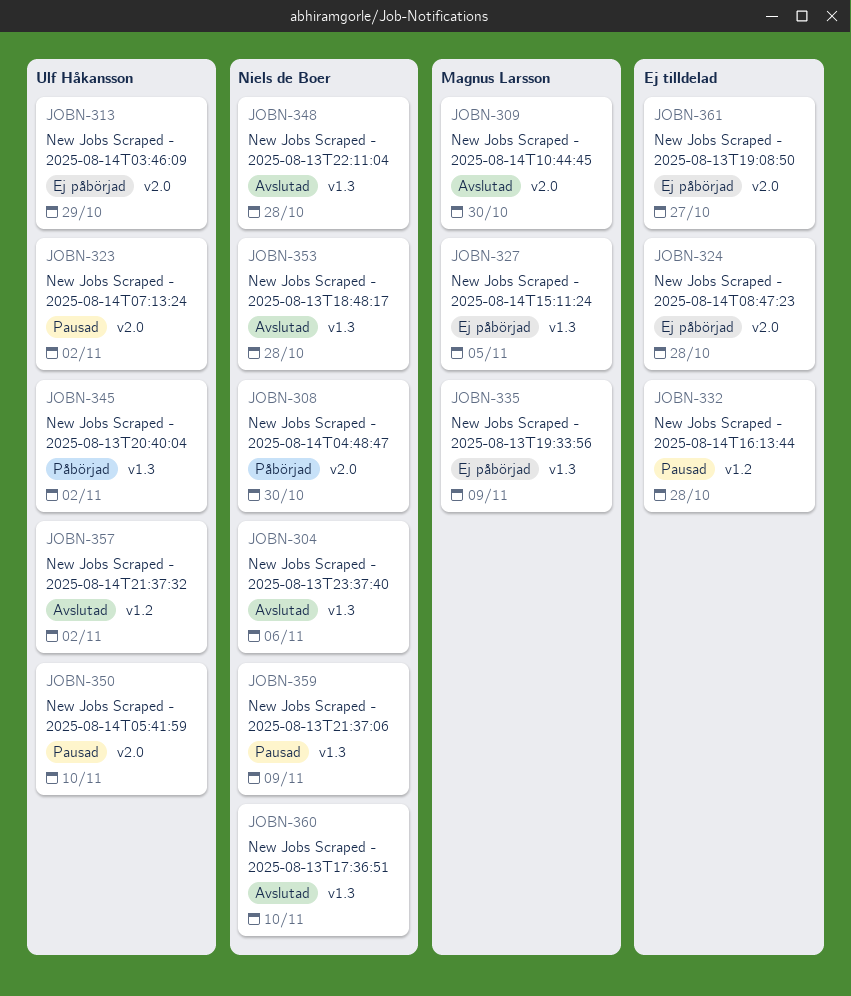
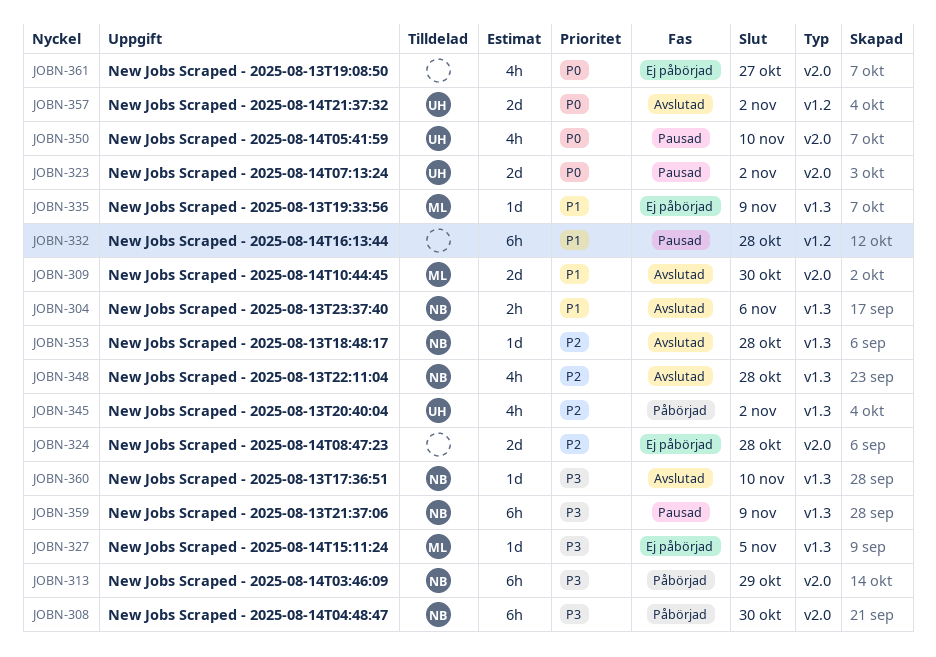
JOBN-313, status: Ej påbörjad -> Påbörjad
JOBN-313, owner: Ulf Håkansson -> Niels de Boer

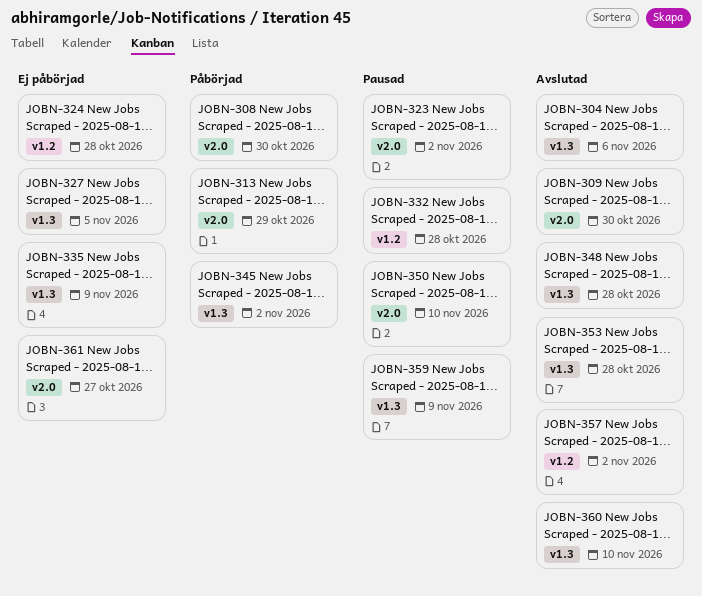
JOBN-324, label: v2.0 -> v1.2

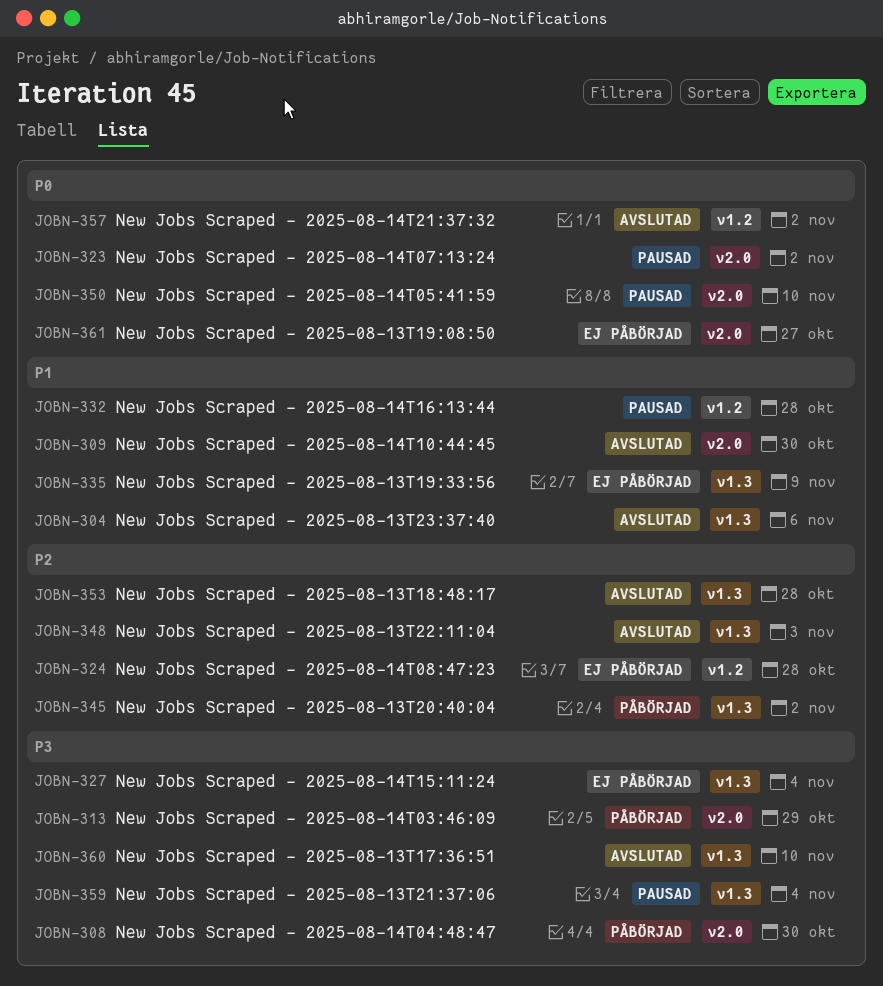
JOBN-327, due: Nov 5 -> Nov 4
JOBN-348, due: Oct 28 -> Nov 3
JOBN-359, due: Nov 9 -> Nov 4

